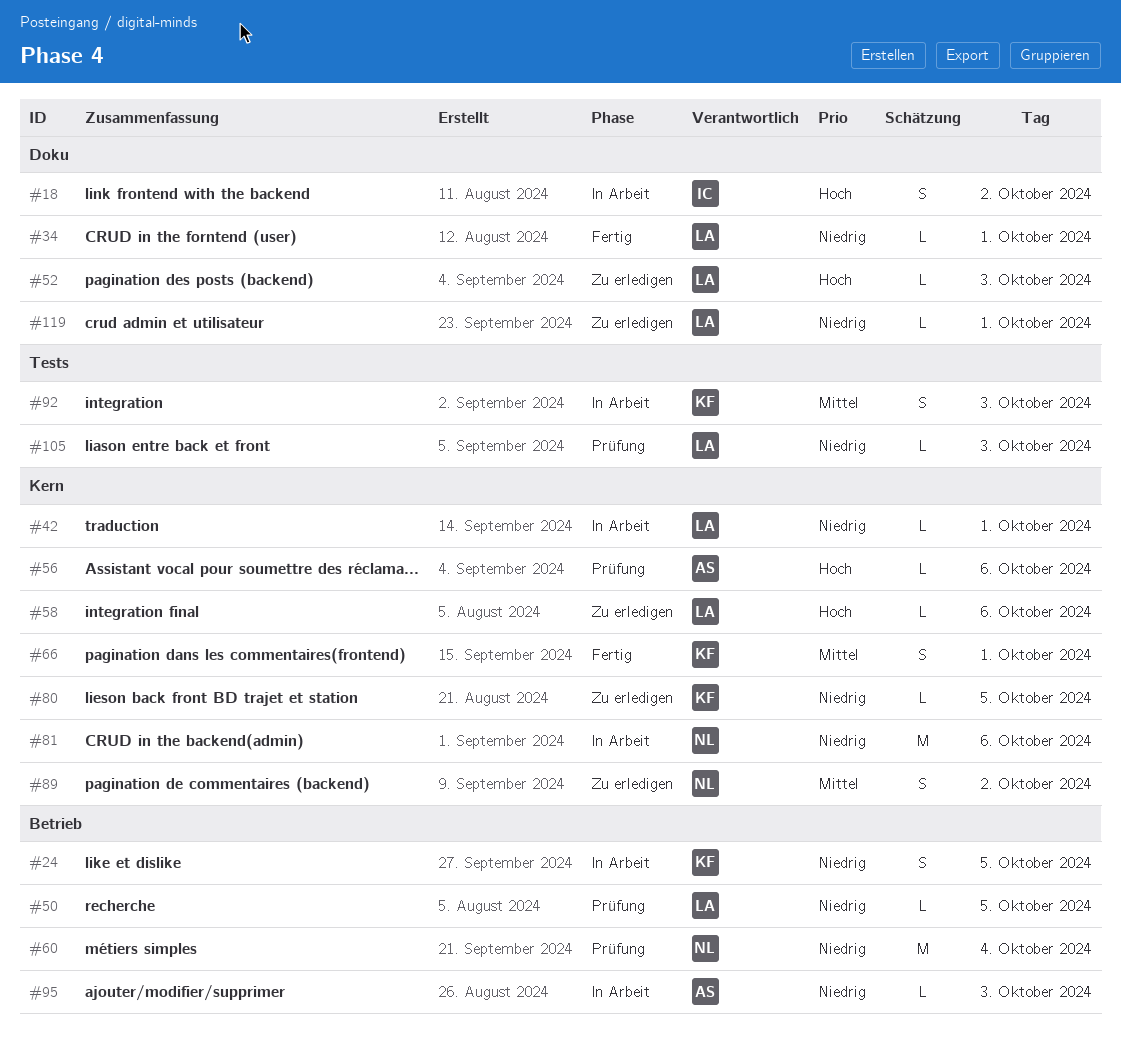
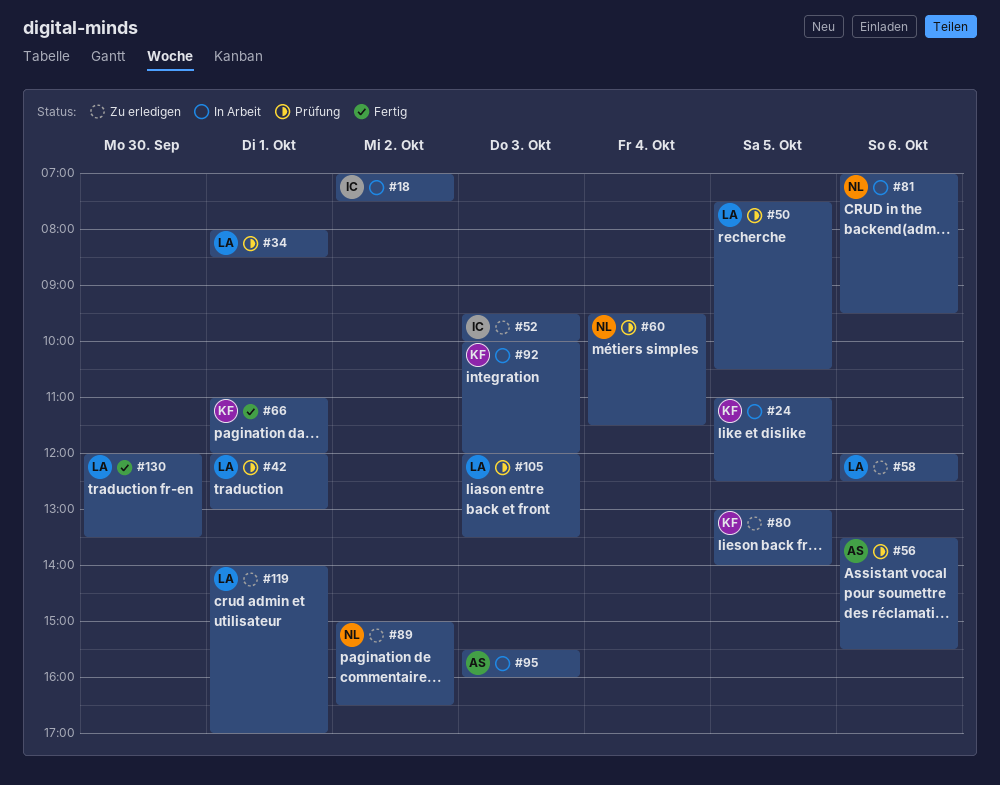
#34, status: Fertig -> Prüfung
#42, status: In Arbeit -> Prüfung
#52, owner: LA -> IC
#130: none -> present

